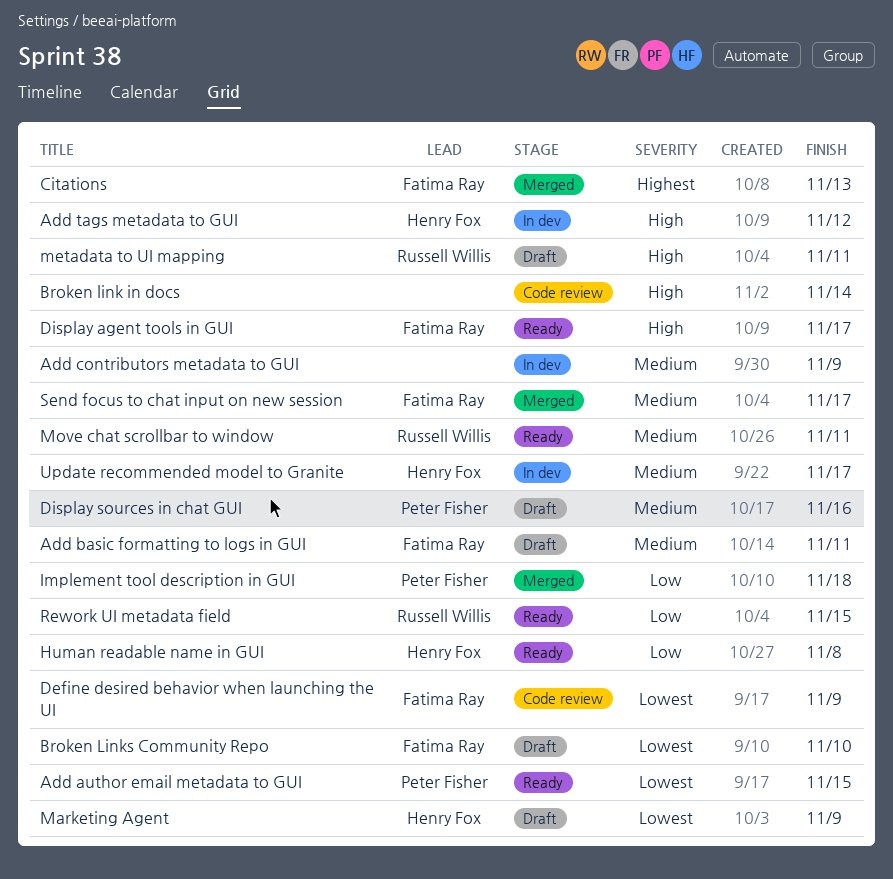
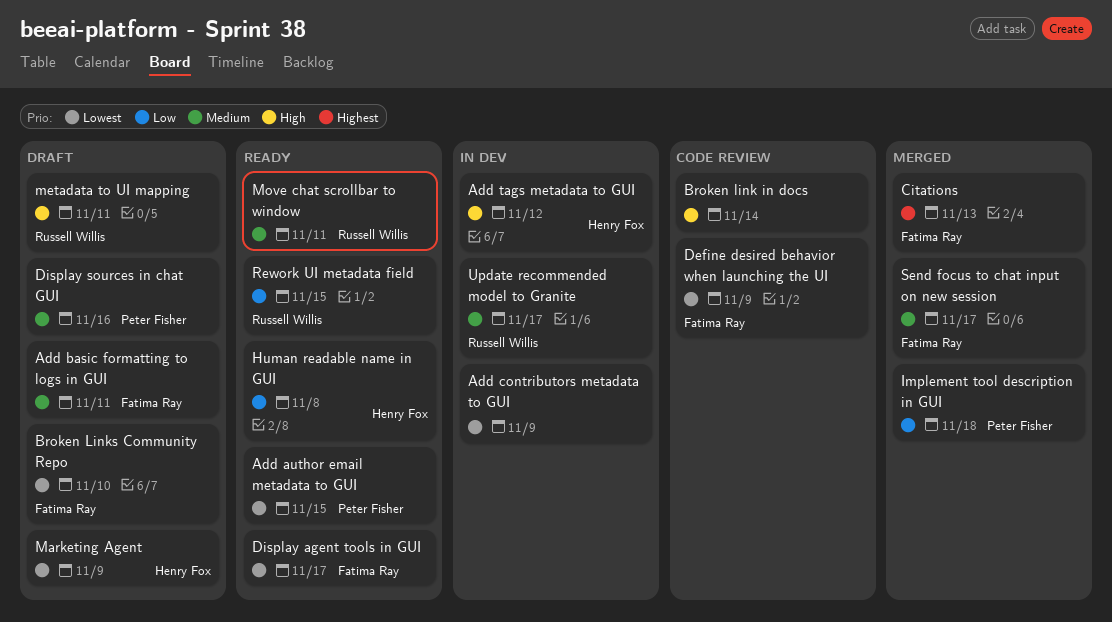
Add contributors metadata to GUI, priority: Medium -> Lowest
Display agent tools in GUI, priority: High -> Lowest
Update recommended model to Granite, owner: Henry Fox -> Russell Willis

